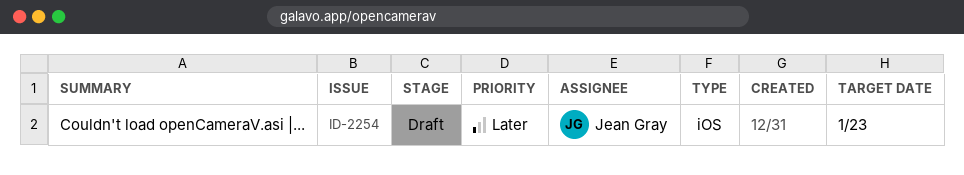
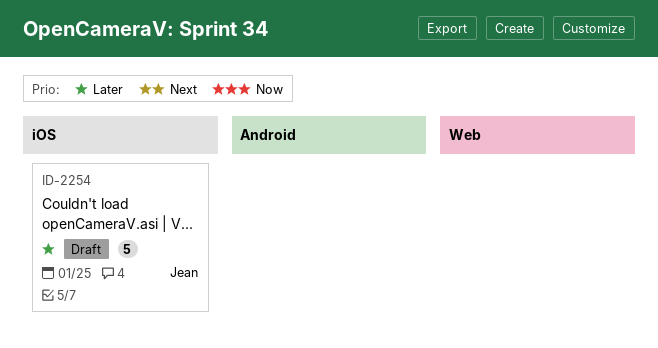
ID-2254, due: Jan 23 -> Jan 25

